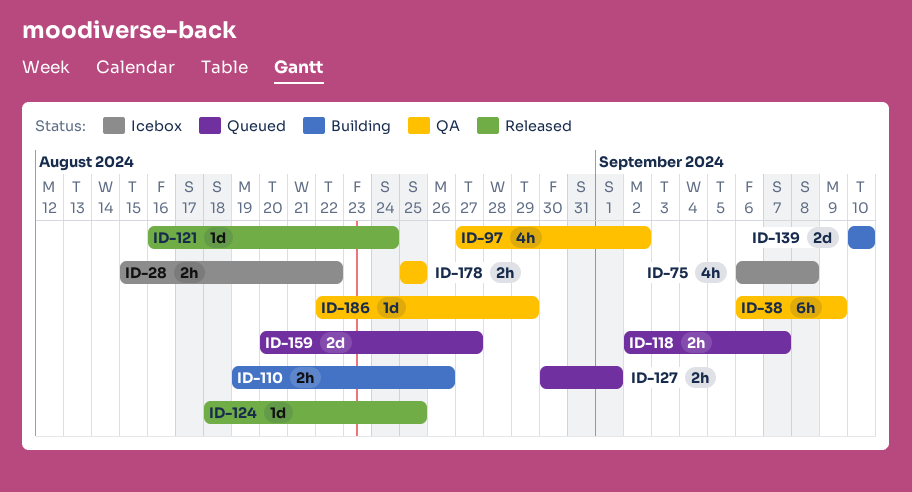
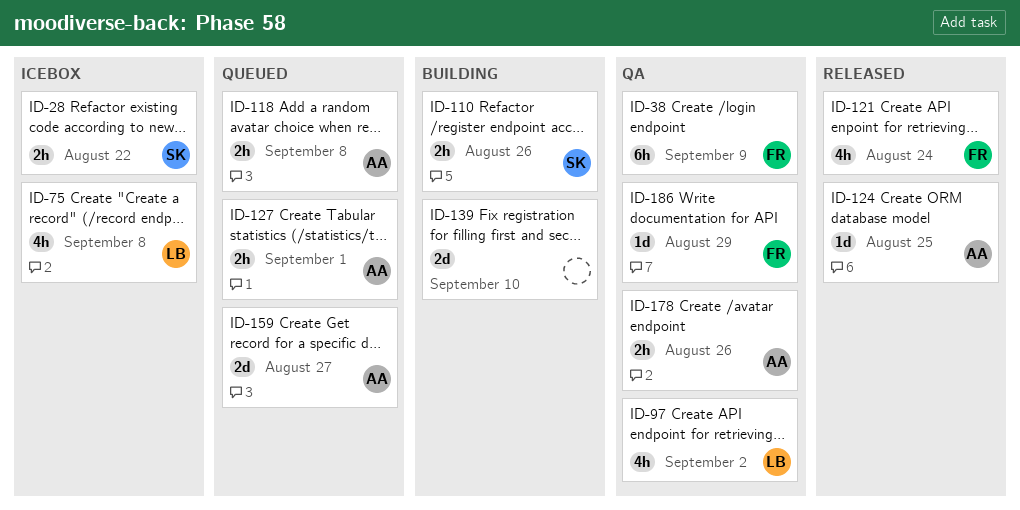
ID-118, due: Sep 7 -> Sep 8
ID-121, estimate: 1d -> 4h
ID-178, due: Aug 25 -> Aug 26

